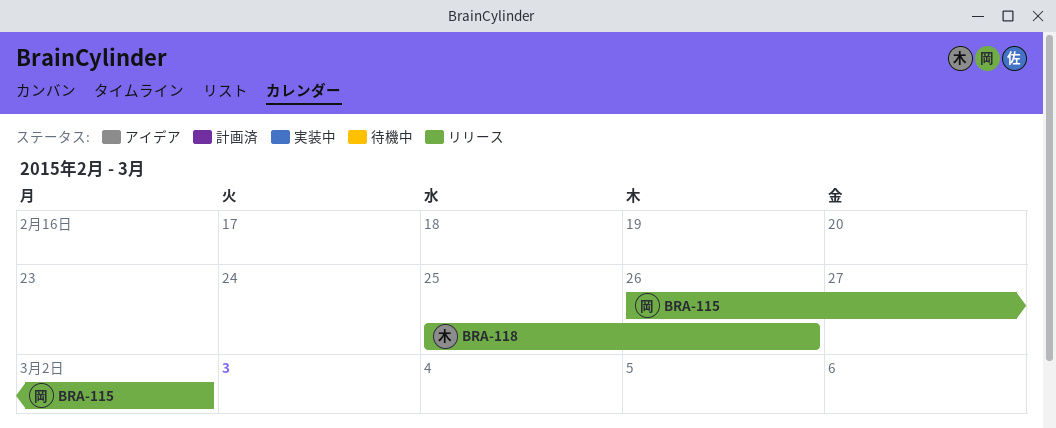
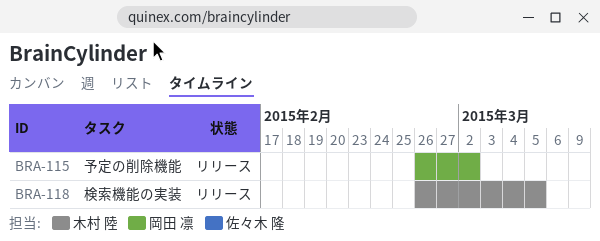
BRA-118, start: Feb 25 -> Feb 26
BRA-118, due: Feb 26 -> Mar 5

